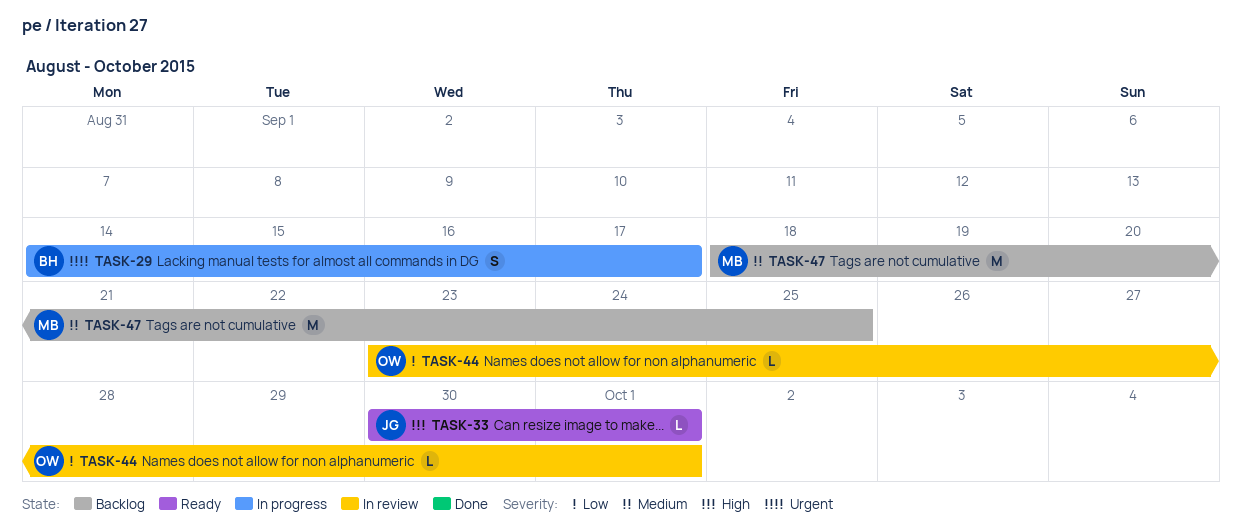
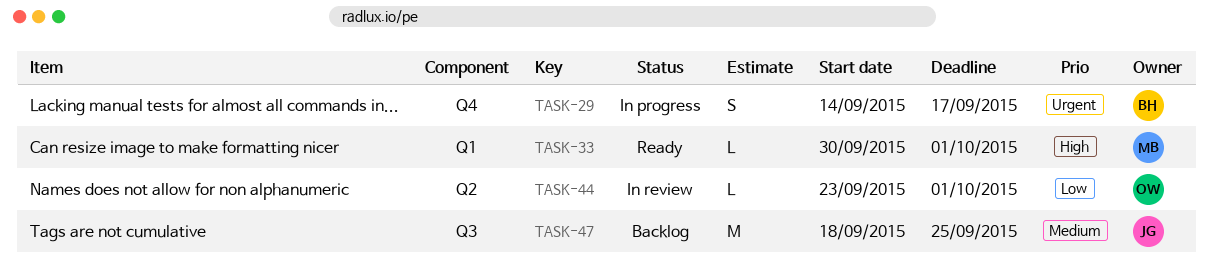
TASK-33, owner: JG -> MB
TASK-47, owner: MB -> JG

